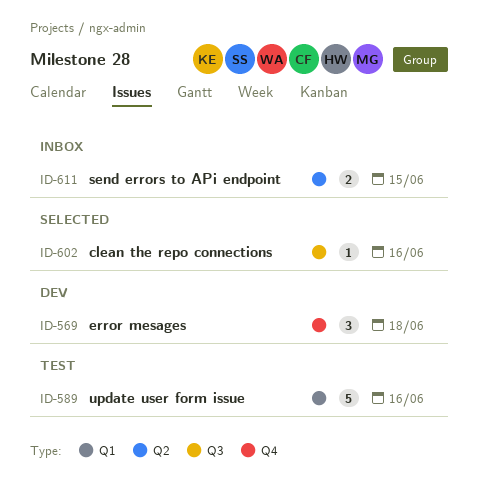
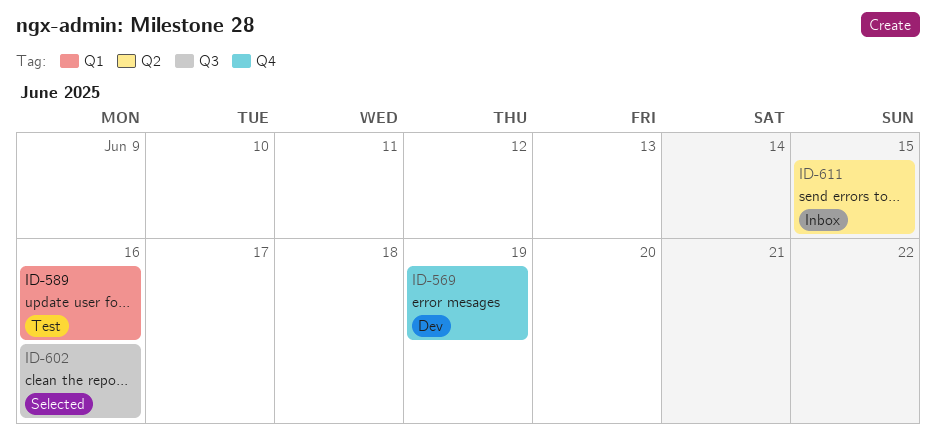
ID-569, due: Jun 18 -> Jun 19

